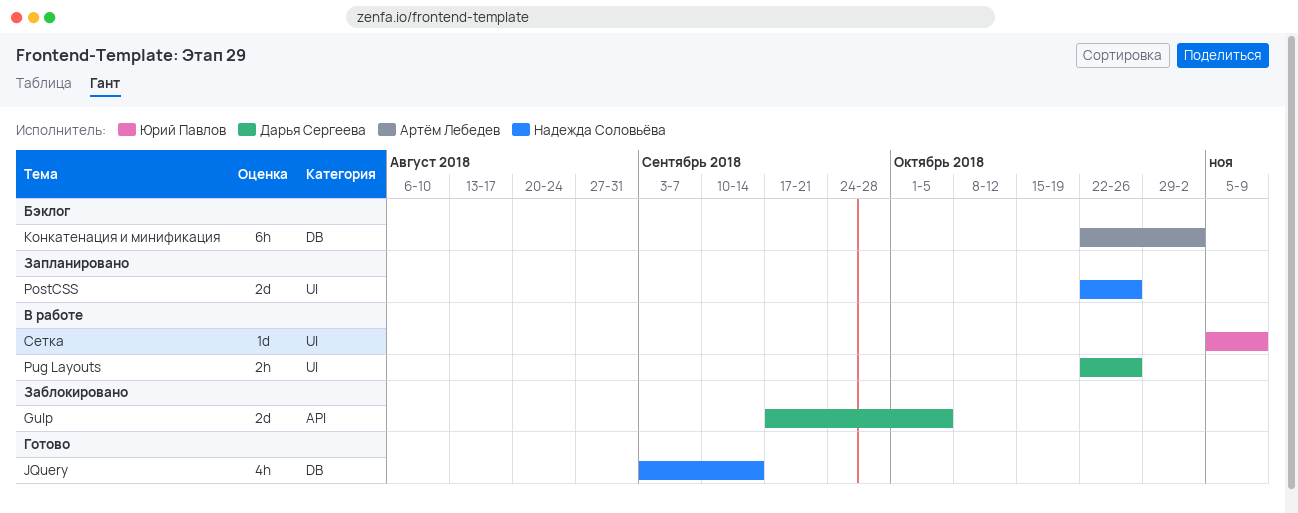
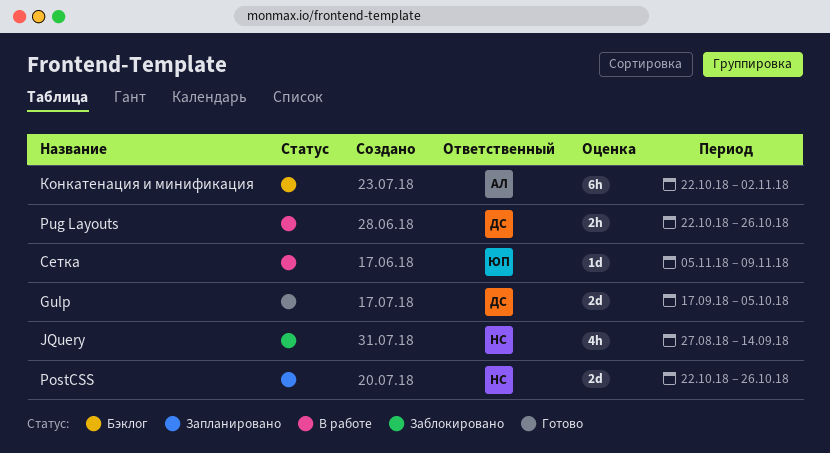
Gulp, status: Заблокировано -> Готово
JQuery, status: Готово -> Заблокировано
JQuery, start: Sep 3 -> Aug 27

